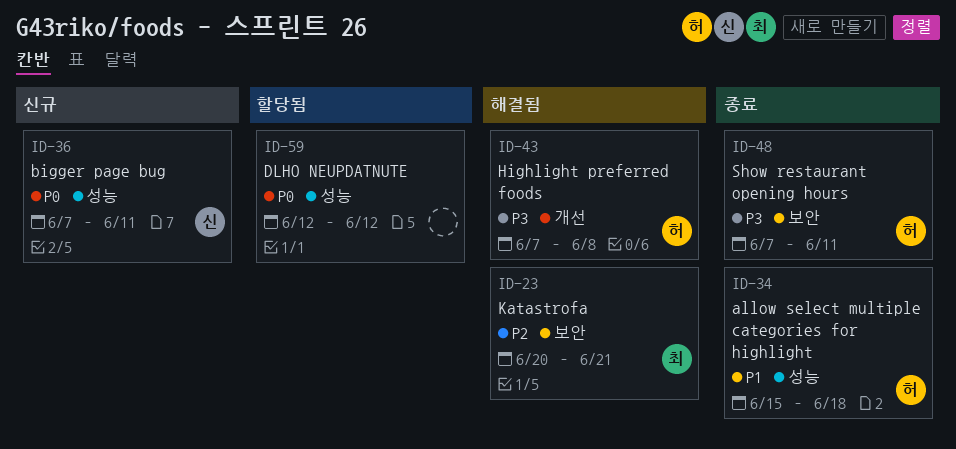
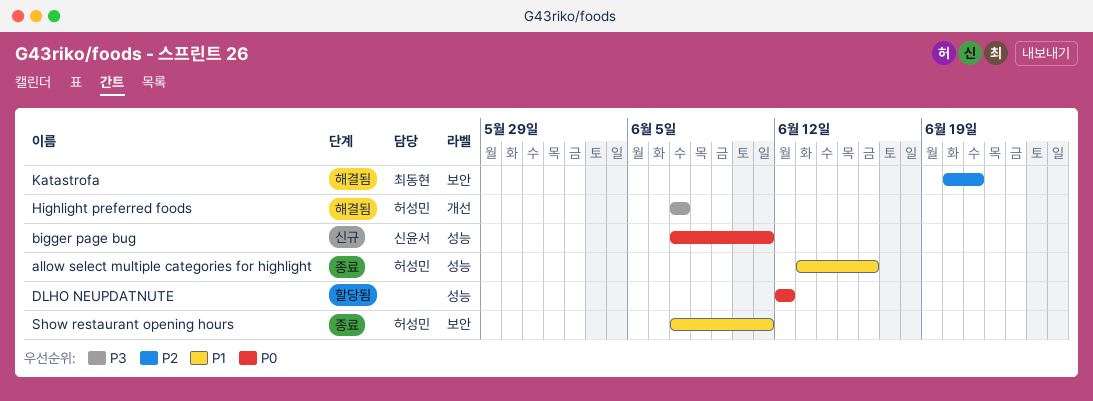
allow select multiple categories for highlight, start: Jun 15 -> Jun 13
allow select multiple categories for highlight, due: Jun 18 -> Jun 16
Highlight preferred foods, due: Jun 8 -> Jun 7
Show restaurant opening hours, priority: P3 -> P1

